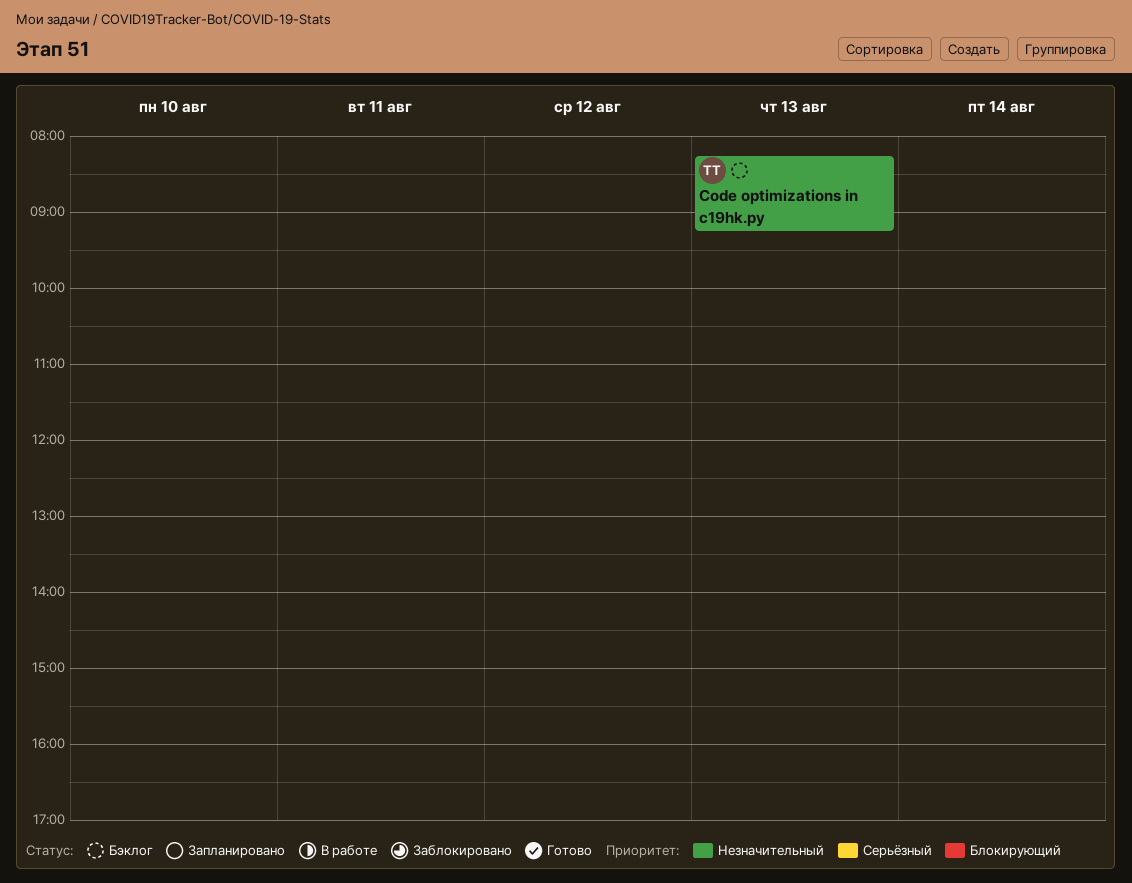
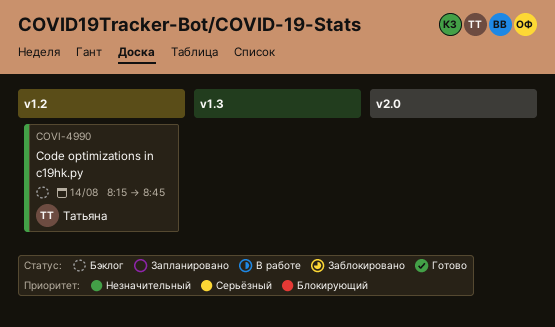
Code optimizations in c19hk.py, day: Aug 13 -> Aug 14
Code optimizations in c19hk.py, ends: 09:15 -> 08:45

